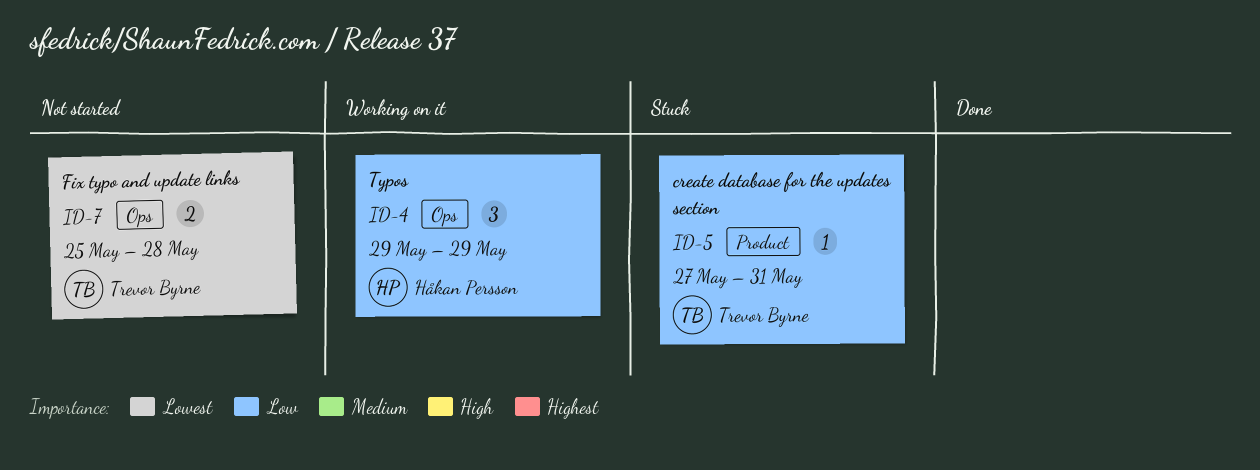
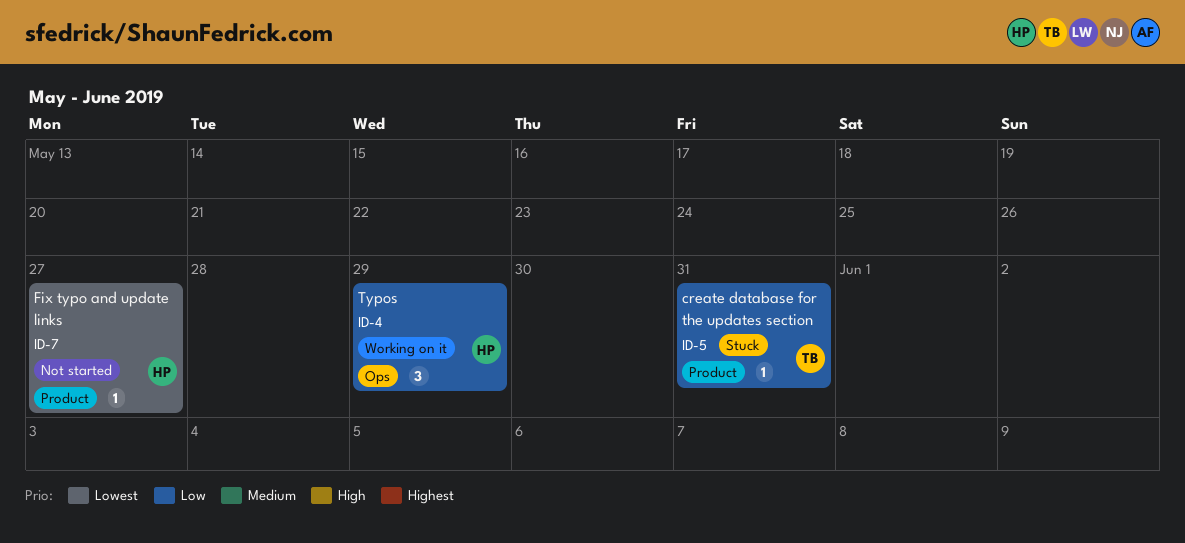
ID-7, owner: Trevor Byrne -> Håkan Persson
ID-7, label: Ops -> Product
ID-7, estimate: 2 -> 1
ID-7, due: May 28 -> May 27

